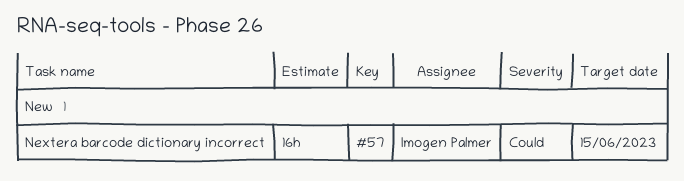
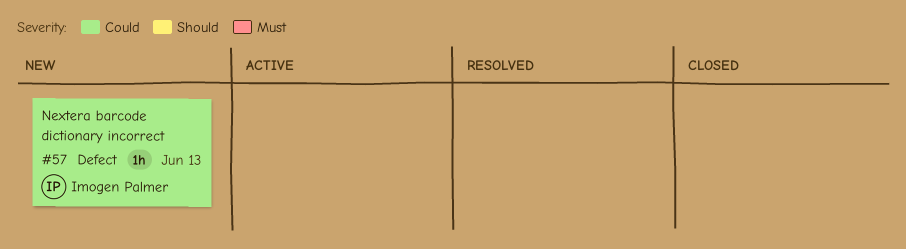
#57, estimate: 16h -> 1h
#57, due: Jun 15 -> Jun 13

